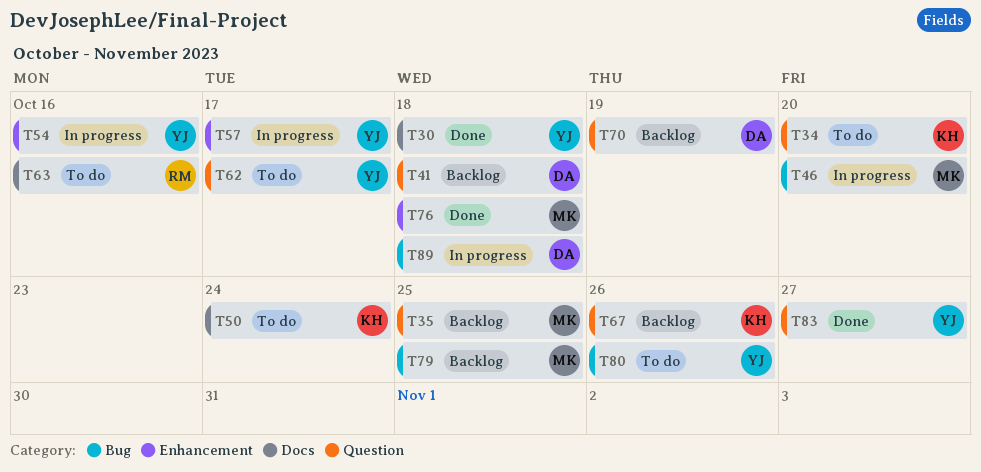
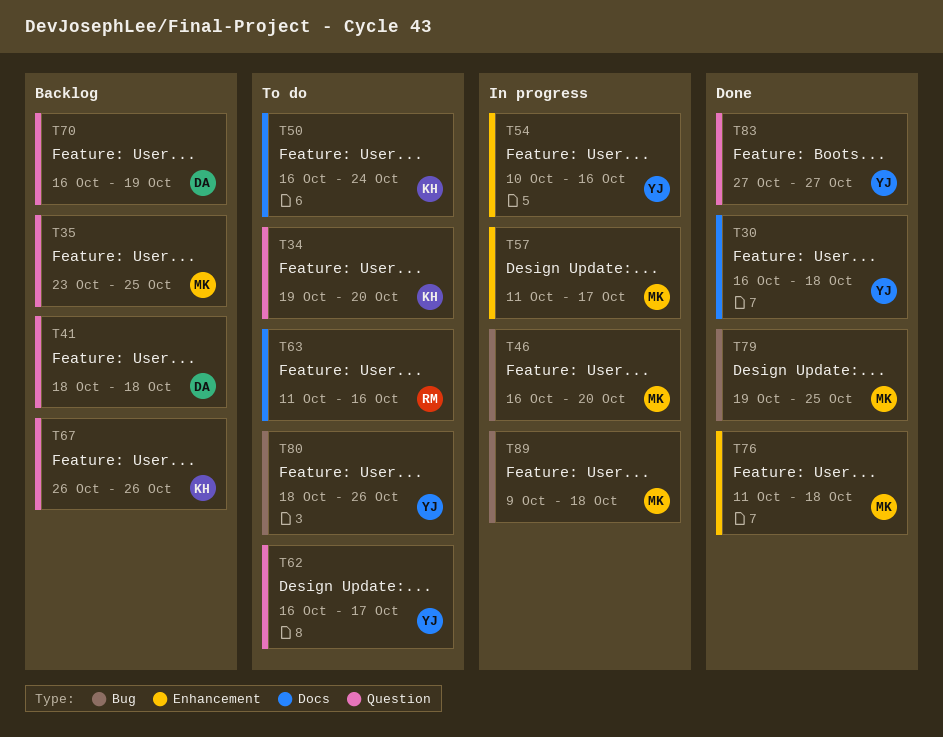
T57, owner: YJ -> MK
T79, status: Backlog -> Done
T89, owner: DA -> MK

